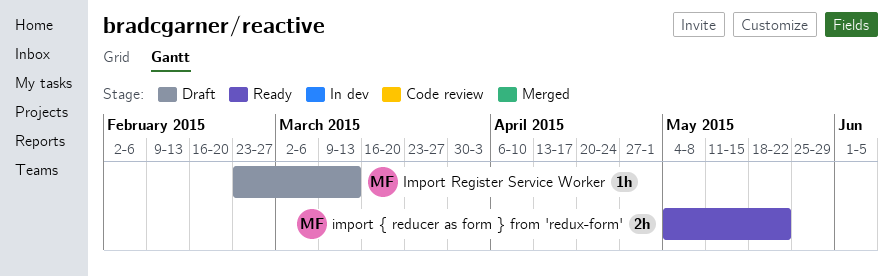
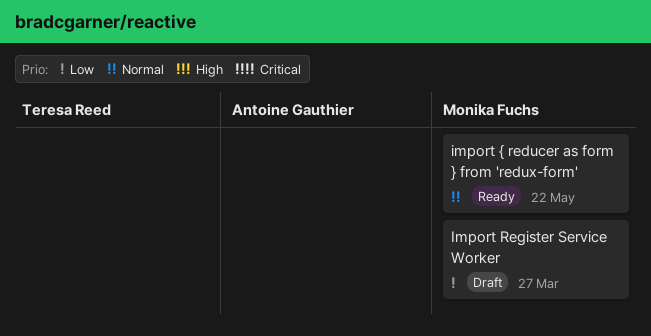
Import Register Service Worker, due: Mar 13 -> Mar 27

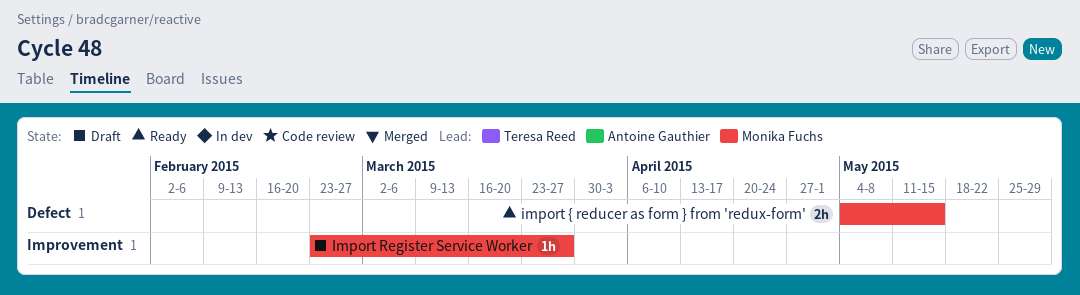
import { reducer as form } from 'redux-form', due: May 22 -> May 15

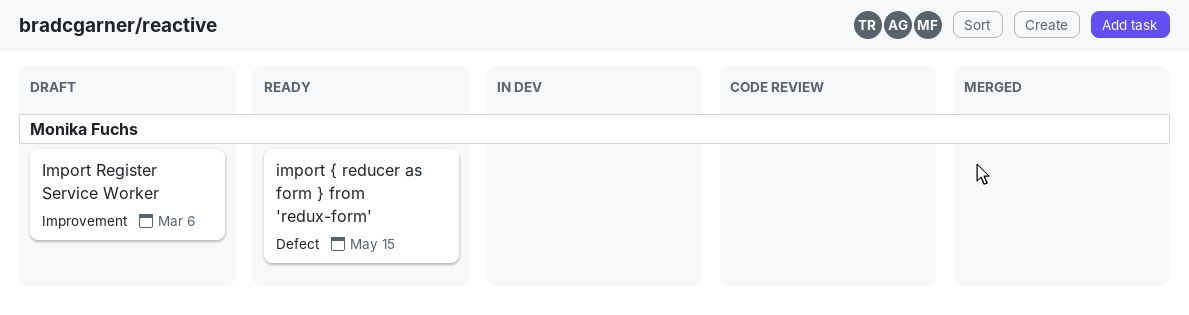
Import Register Service Worker, due: Mar 27 -> Mar 6

